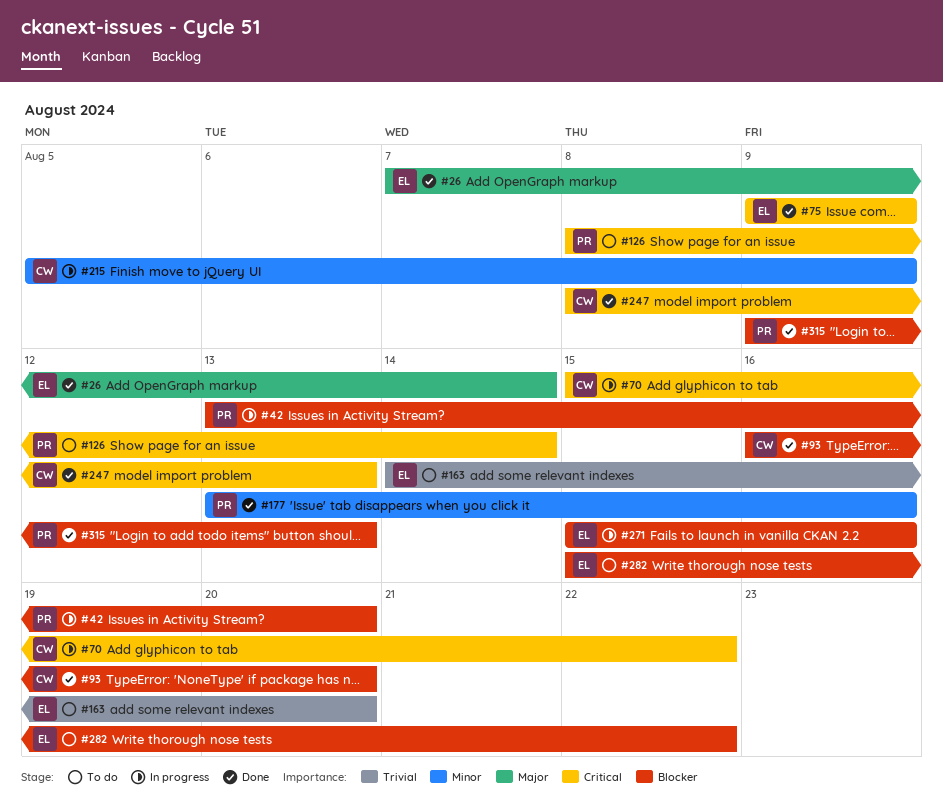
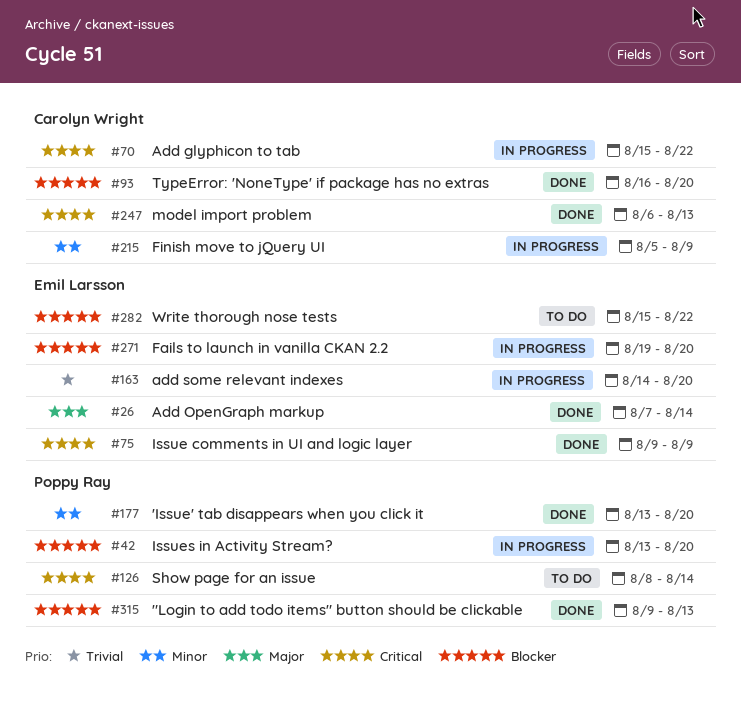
#163, status: To do -> In progress
#177, due: Aug 16 -> Aug 20
#247, start: Aug 8 -> Aug 6
#271, start: Aug 15 -> Aug 19
#271, due: Aug 16 -> Aug 20

